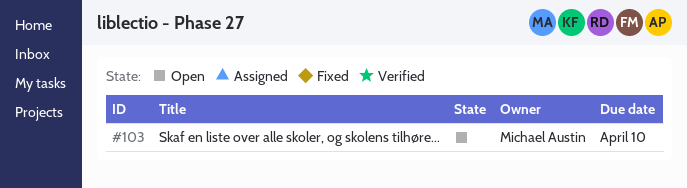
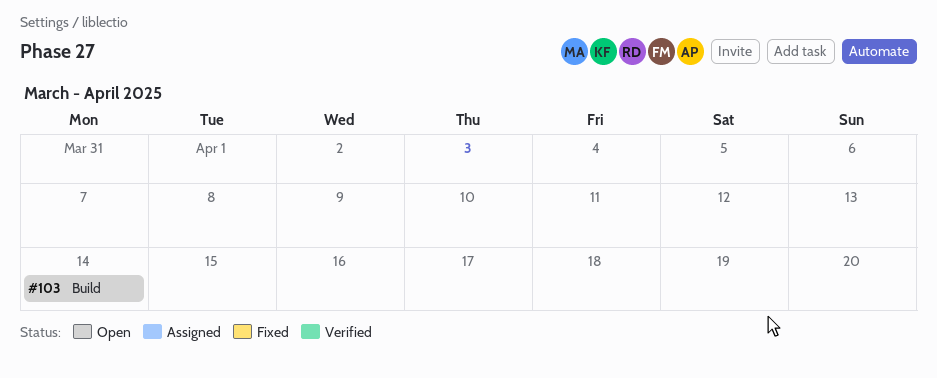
#103, due: Apr 10 -> Apr 14

